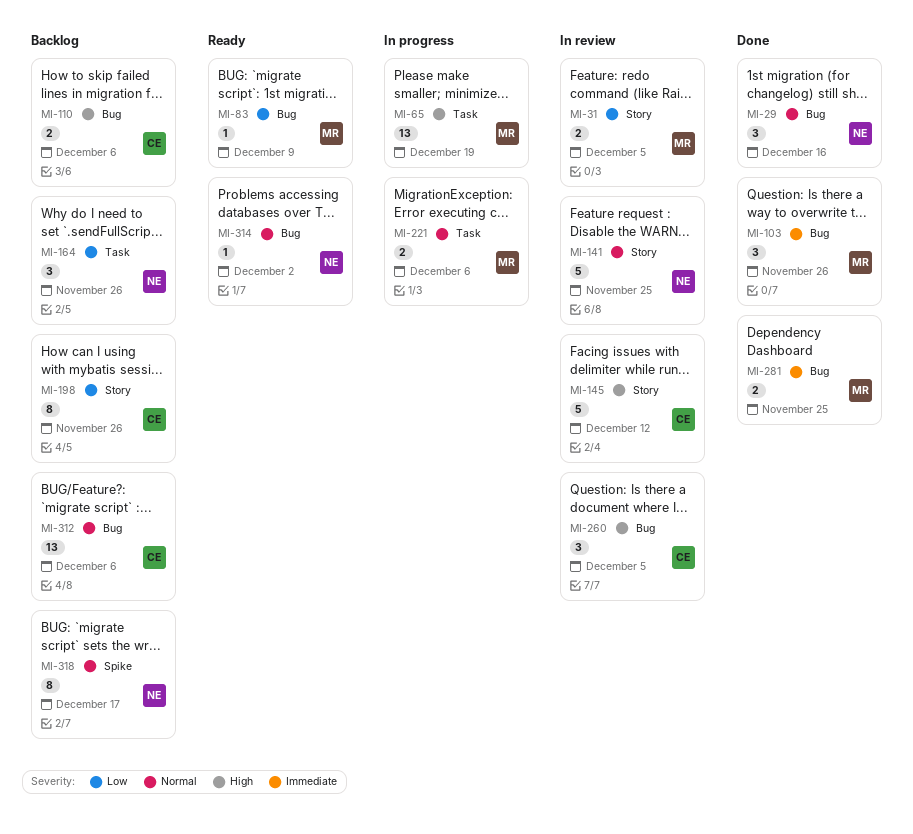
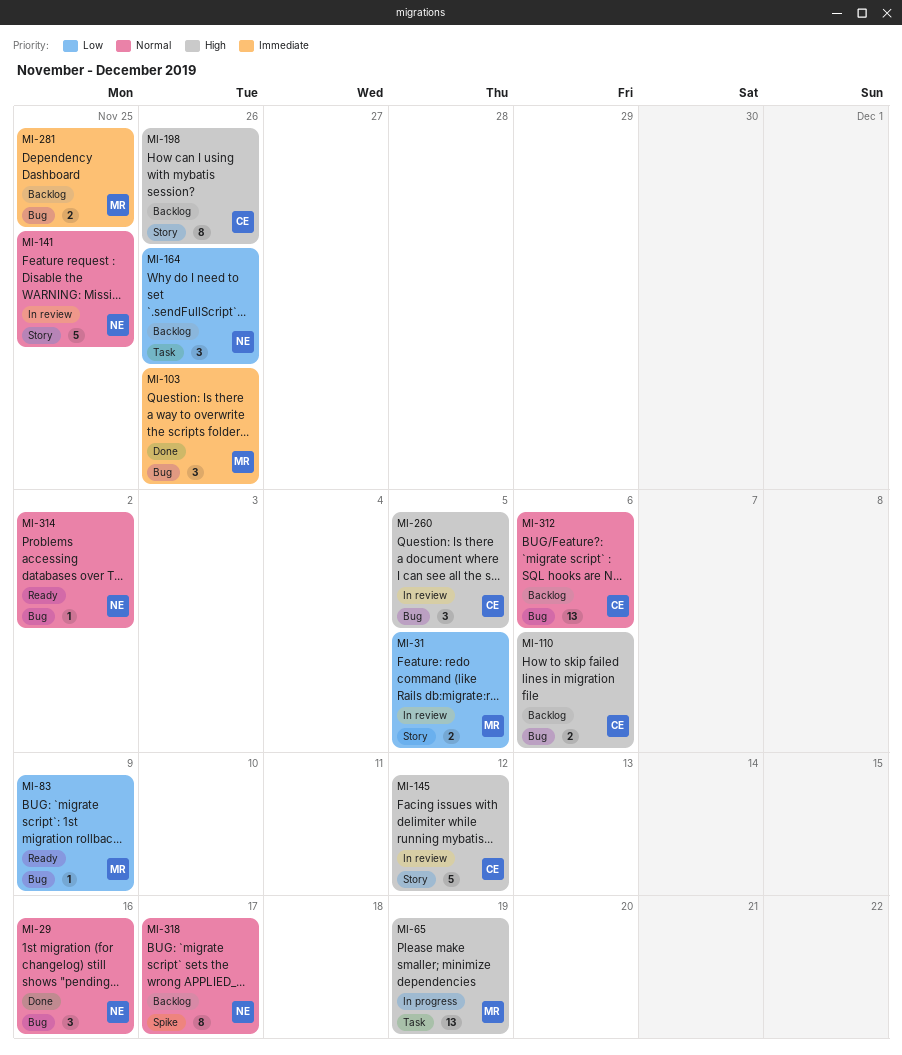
MI-198, priority: Low -> High
MI-221: present -> none
MI-281, status: Done -> Backlog

